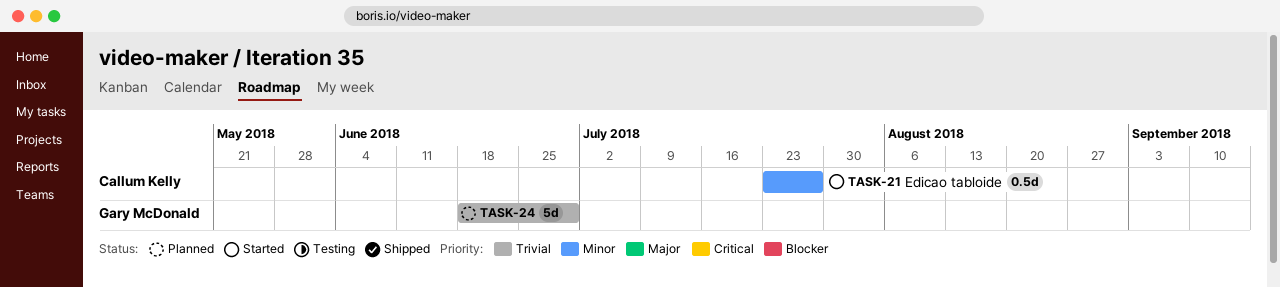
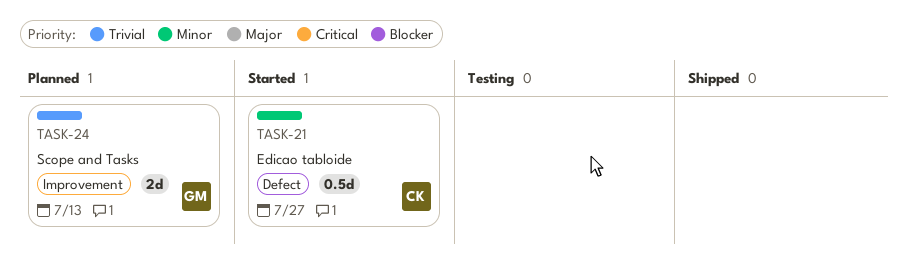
TASK-24, estimate: 5d -> 2d
TASK-24, due: Jun 29 -> Jul 13

